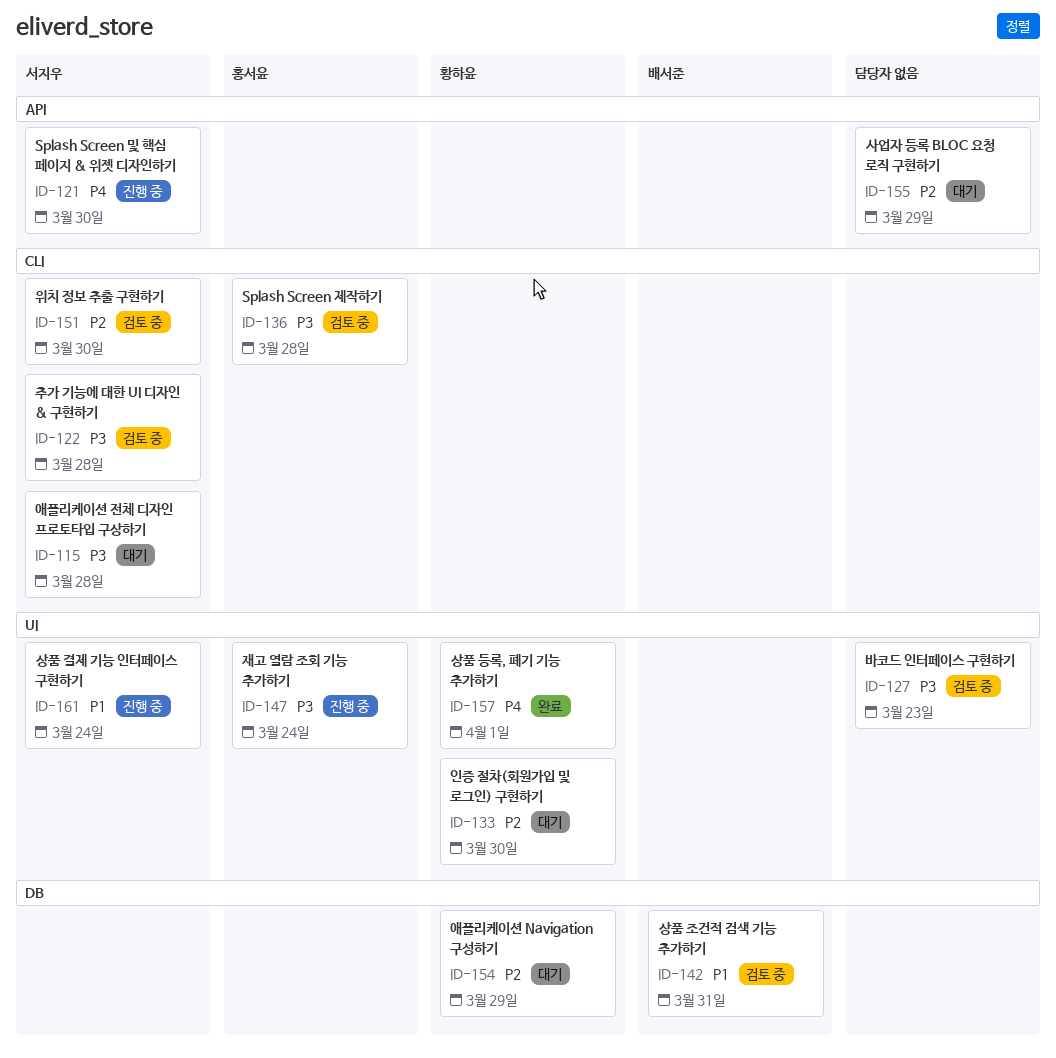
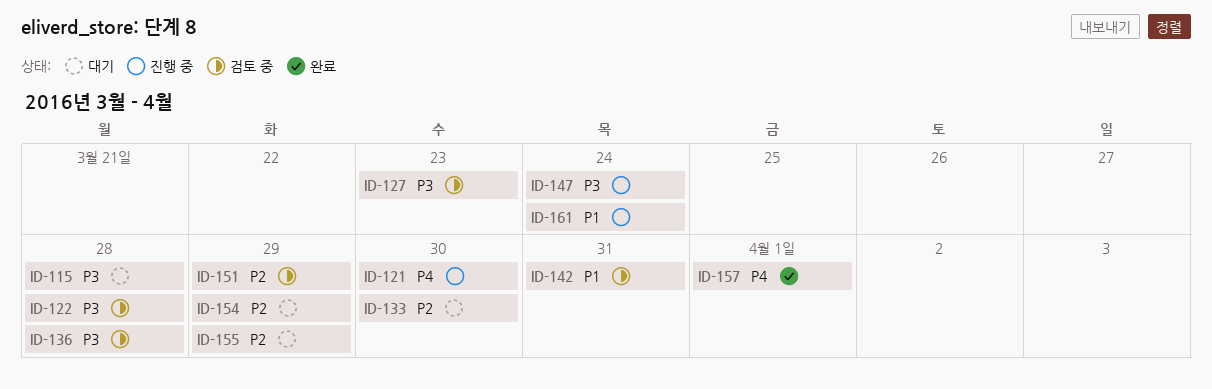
ID-151, due: Mar 30 -> Mar 29

